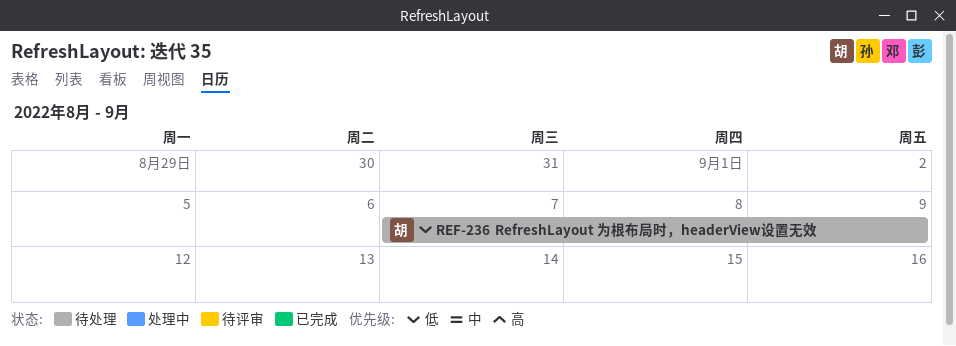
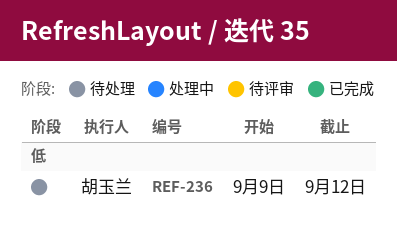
REF-236, start: Sep 7 -> Sep 9
REF-236, due: Sep 9 -> Sep 12

